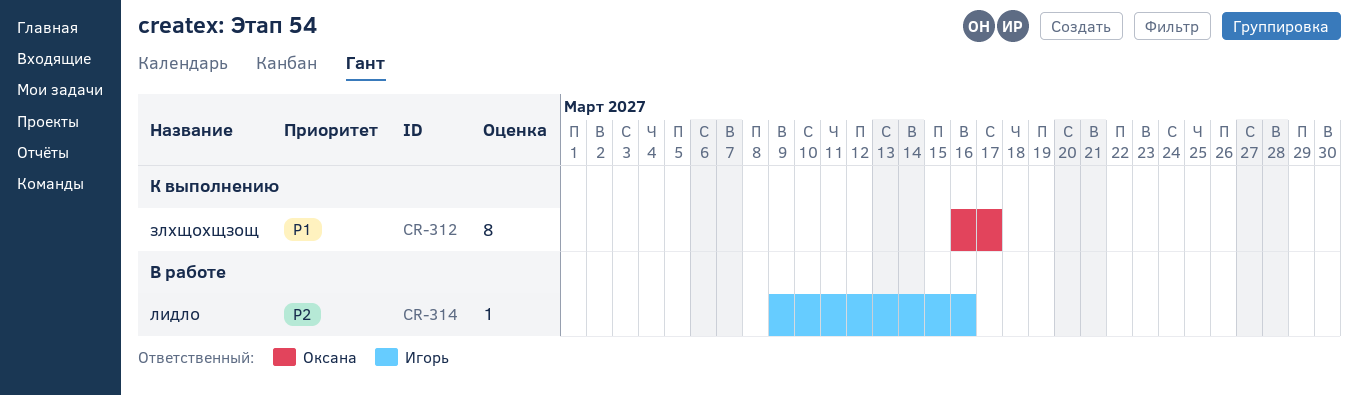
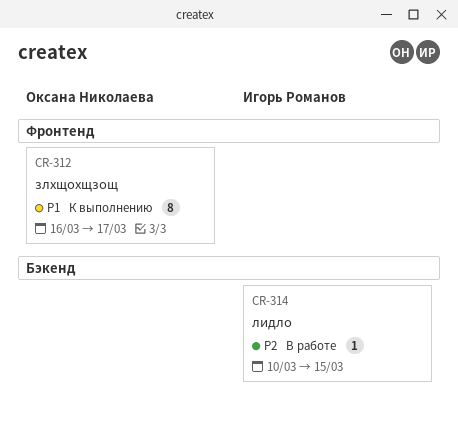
CR-314, start: Mar 9 -> Mar 10
CR-314, due: Mar 16 -> Mar 15

